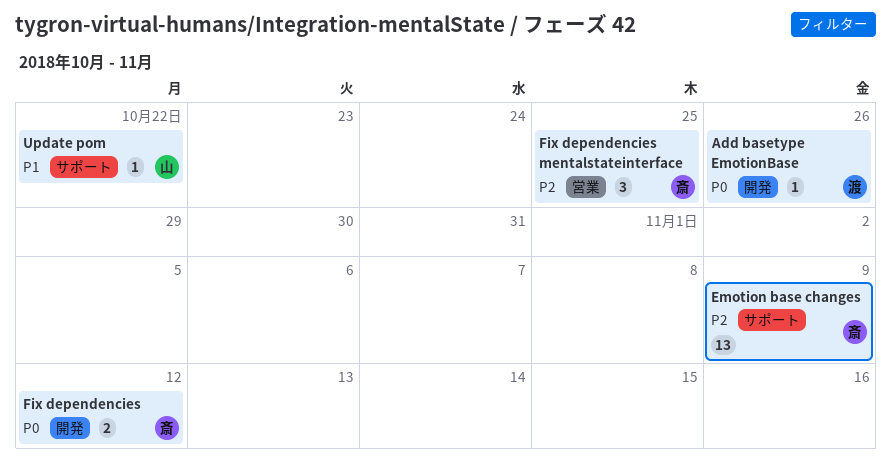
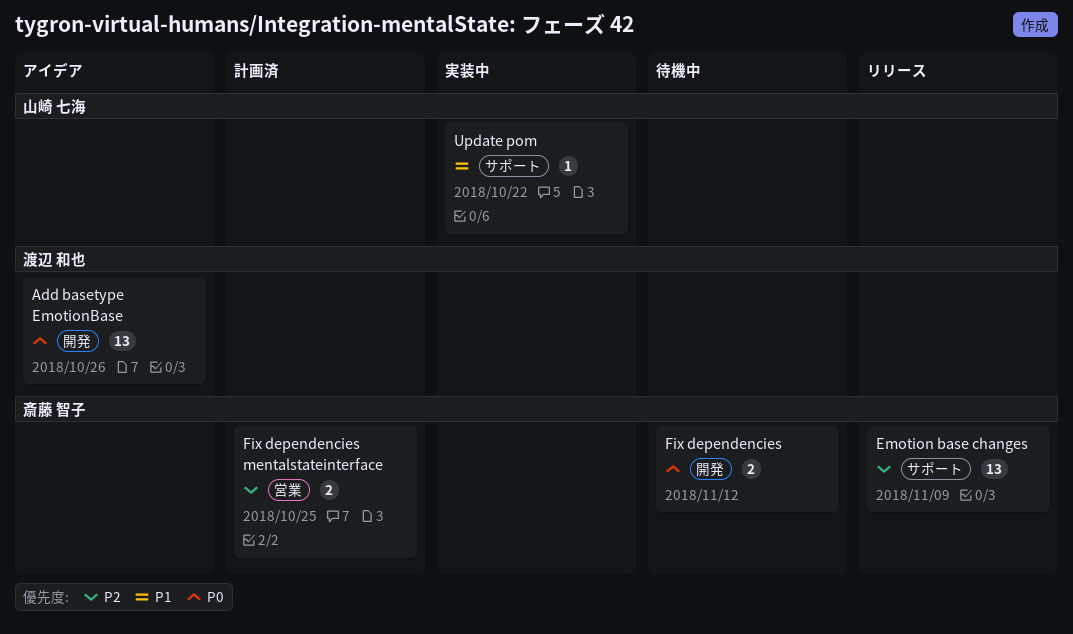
Add basetype EmotionBase, estimate: 1 -> 13
Fix dependencies mentalstateinterface, estimate: 3 -> 2

